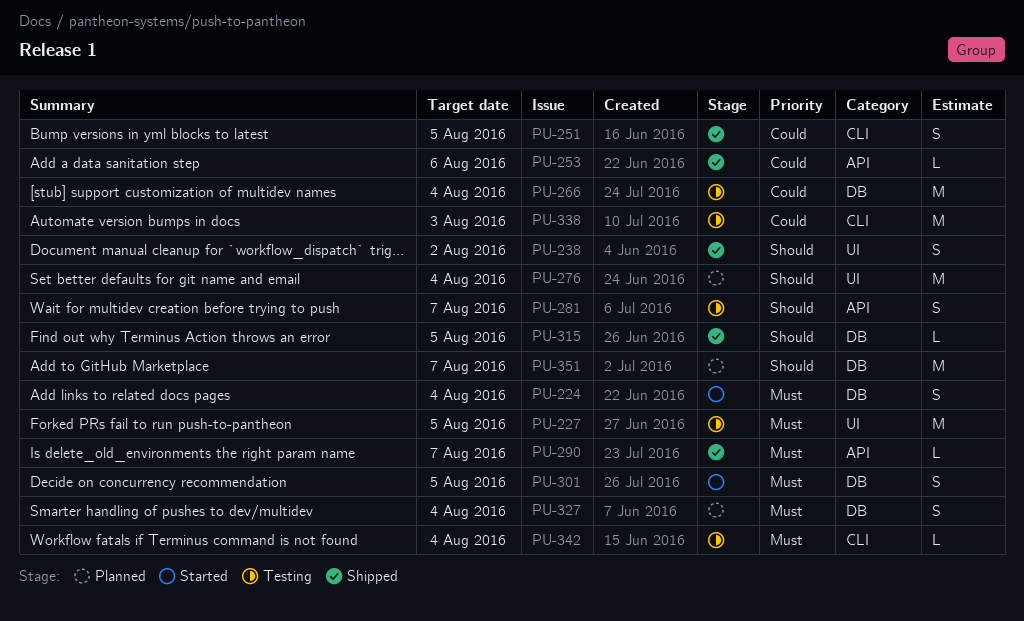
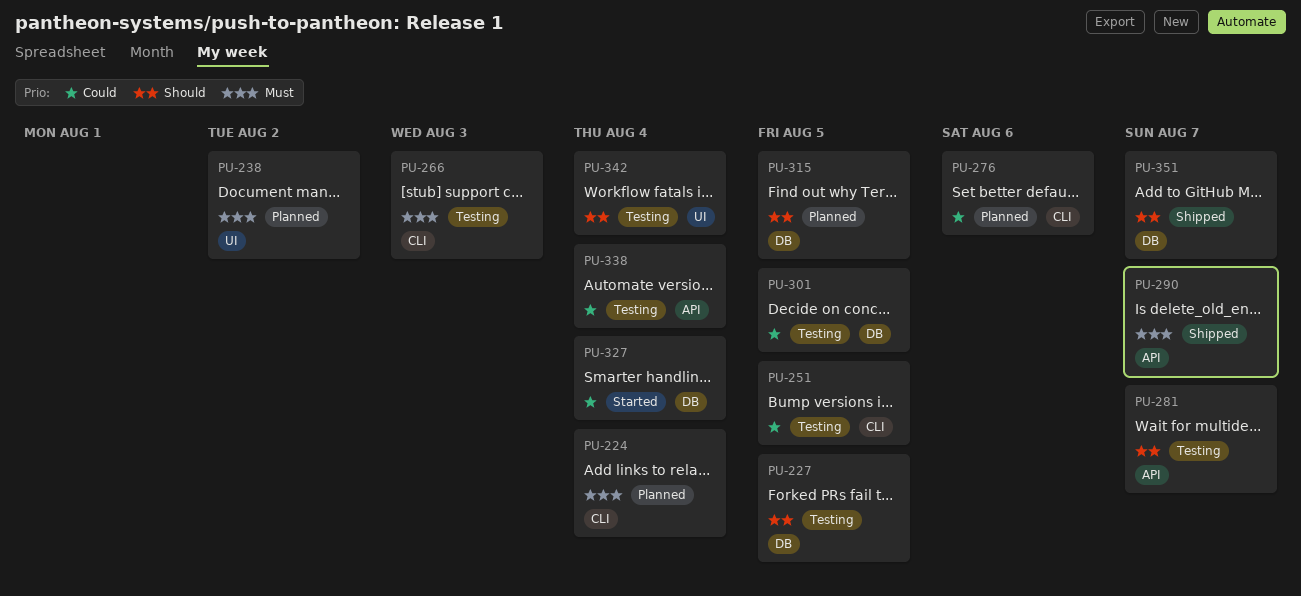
PU-224, status: Started -> Planned
PU-224, label: DB -> CLI
PU-227, priority: Must -> Should
PU-227, label: UI -> DB
PU-238, status: Shipped -> Planned
PU-238, priority: Should -> Must
PU-251, status: Shipped -> Testing
PU-253: present -> none
PU-266, priority: Could -> Must
PU-266, label: DB -> CLI
PU-266, due: Aug 4 -> Aug 3
PU-276, priority: Should -> Could
PU-276, label: UI -> CLI
PU-276, due: Aug 4 -> Aug 6
PU-301, status: Started -> Testing
PU-301, priority: Must -> Could
PU-315, status: Shipped -> Planned
PU-327, status: Planned -> Started
PU-327, priority: Must -> Could
PU-338, label: CLI -> API
PU-338, due: Aug 3 -> Aug 4
PU-342, priority: Must -> Should
PU-342, label: CLI -> UI
PU-351, status: Planned -> Shipped

